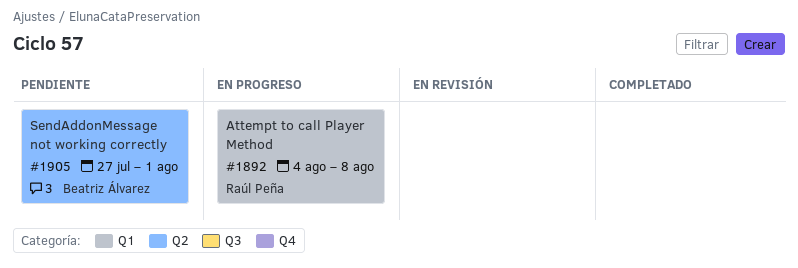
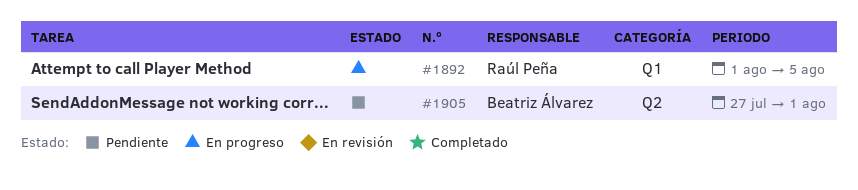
#1892, start: Aug 4 -> Aug 1
#1892, due: Aug 8 -> Aug 5

